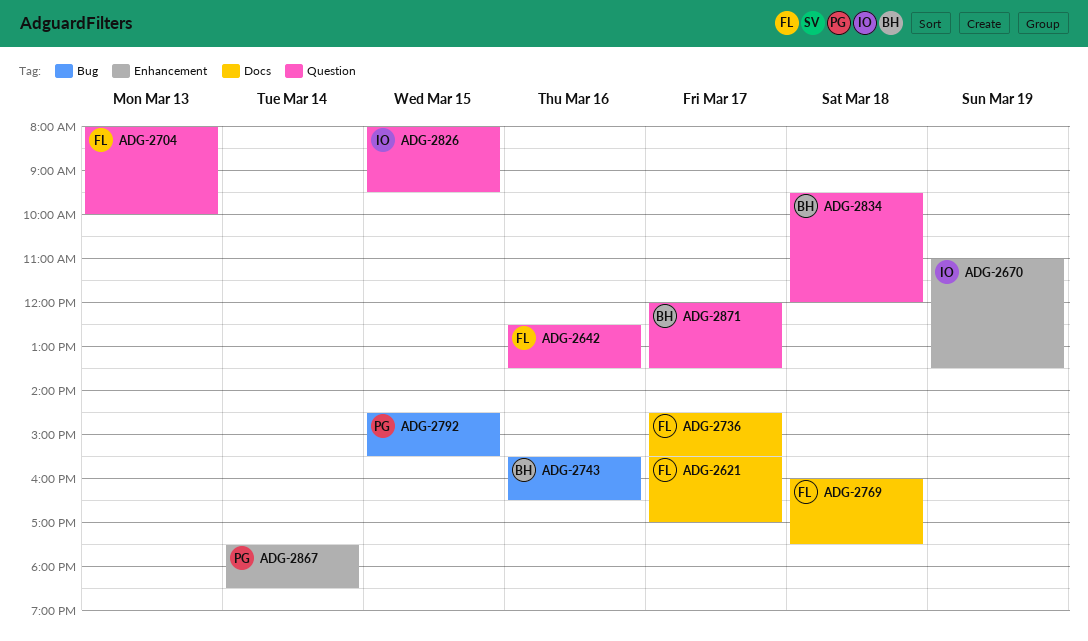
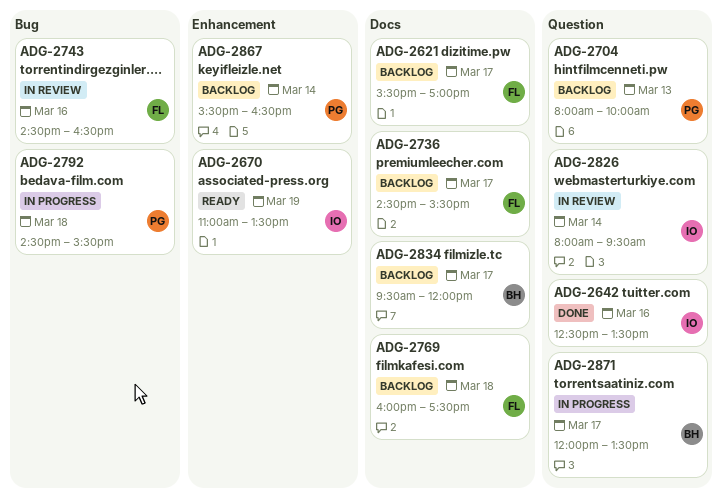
ADG-2642, owner: FL -> IO
ADG-2704, owner: FL -> PG
ADG-2743, owner: BH -> FL
ADG-2743, begins: 15:30 -> 14:30
ADG-2792, day: Mar 15 -> Mar 18
ADG-2826, day: Mar 15 -> Mar 14
ADG-2834, label: Question -> Docs
ADG-2834, day: Mar 18 -> Mar 17
ADG-2867, begins: 17:30 -> 15:30
ADG-2867, ends: 18:30 -> 16:30

